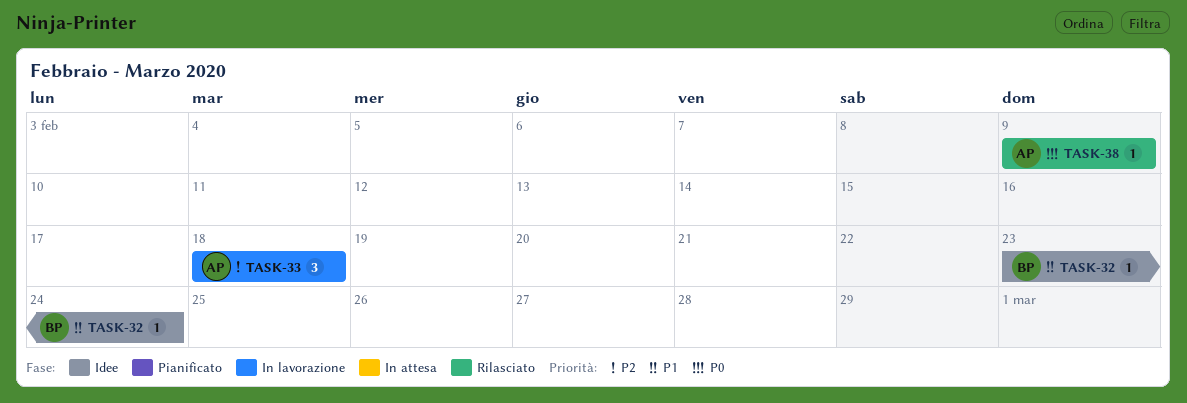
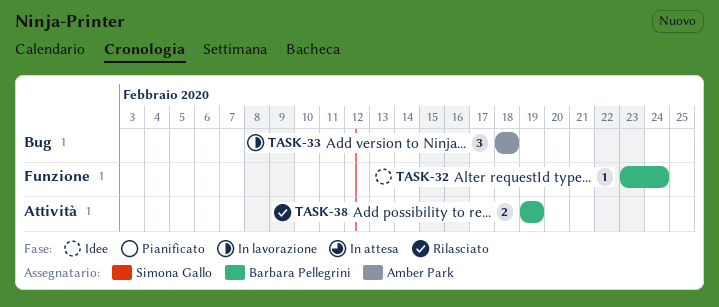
TASK-38, owner: Amber Park -> Barbara Pellegrini
TASK-38, estimate: 1 -> 2
TASK-38, start: Feb 9 -> Feb 19
TASK-38, due: Feb 9 -> Feb 19

